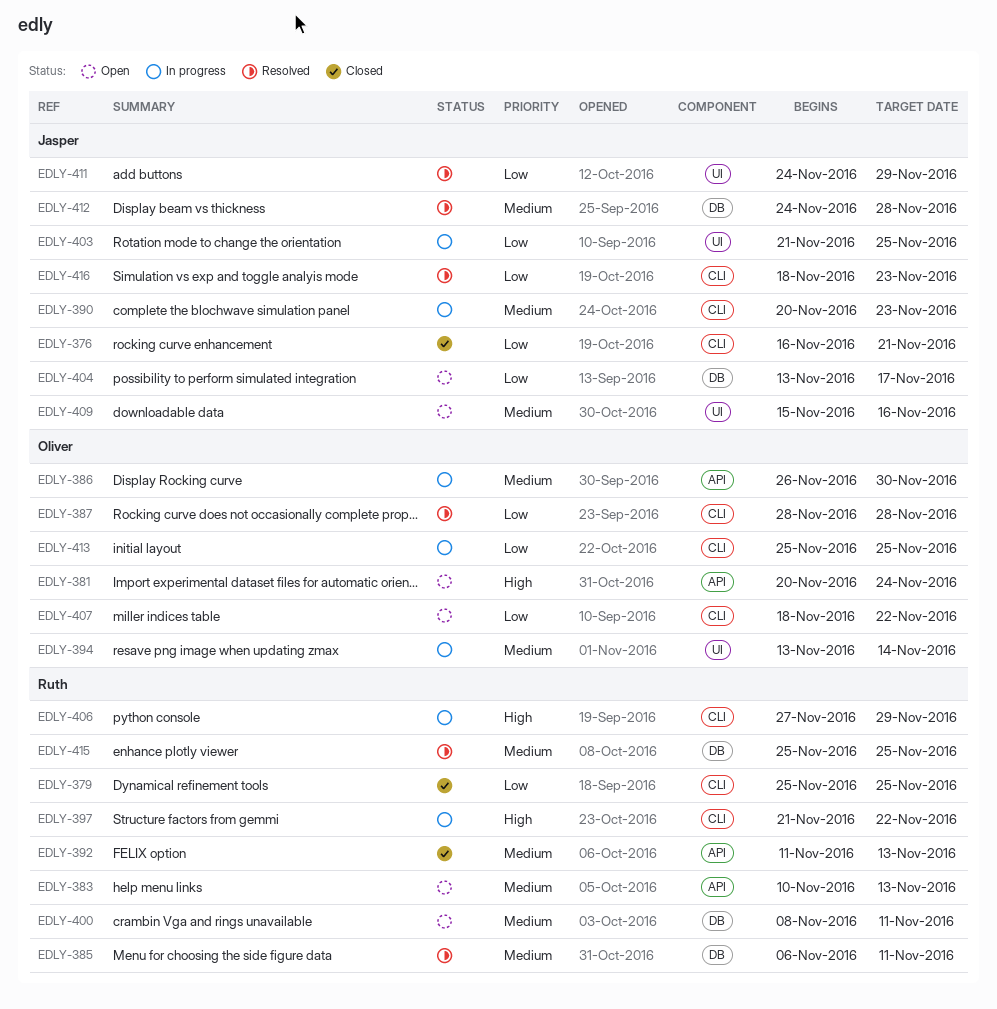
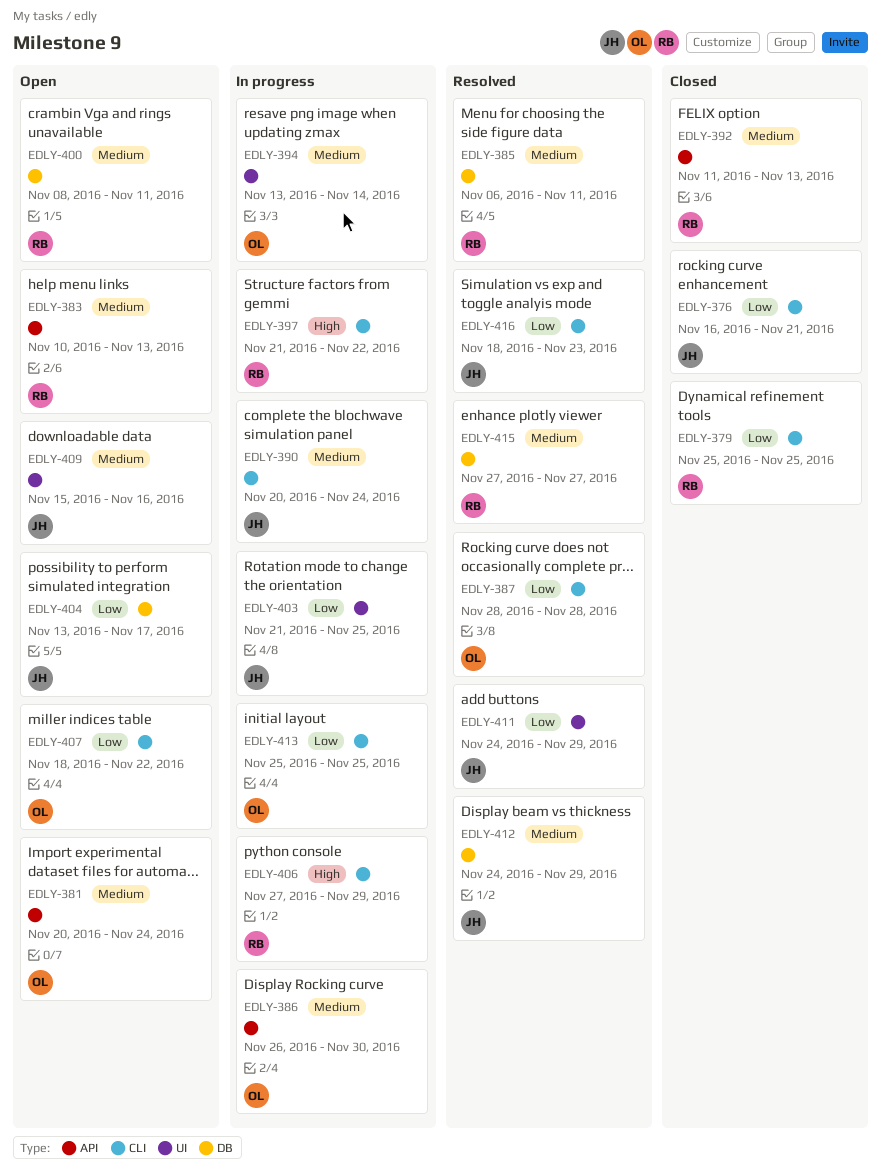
EDLY-381, priority: High -> Medium
EDLY-390, due: Nov 23 -> Nov 24
EDLY-412, due: Nov 28 -> Nov 29
EDLY-415, start: Nov 25 -> Nov 27
EDLY-415, due: Nov 25 -> Nov 27

